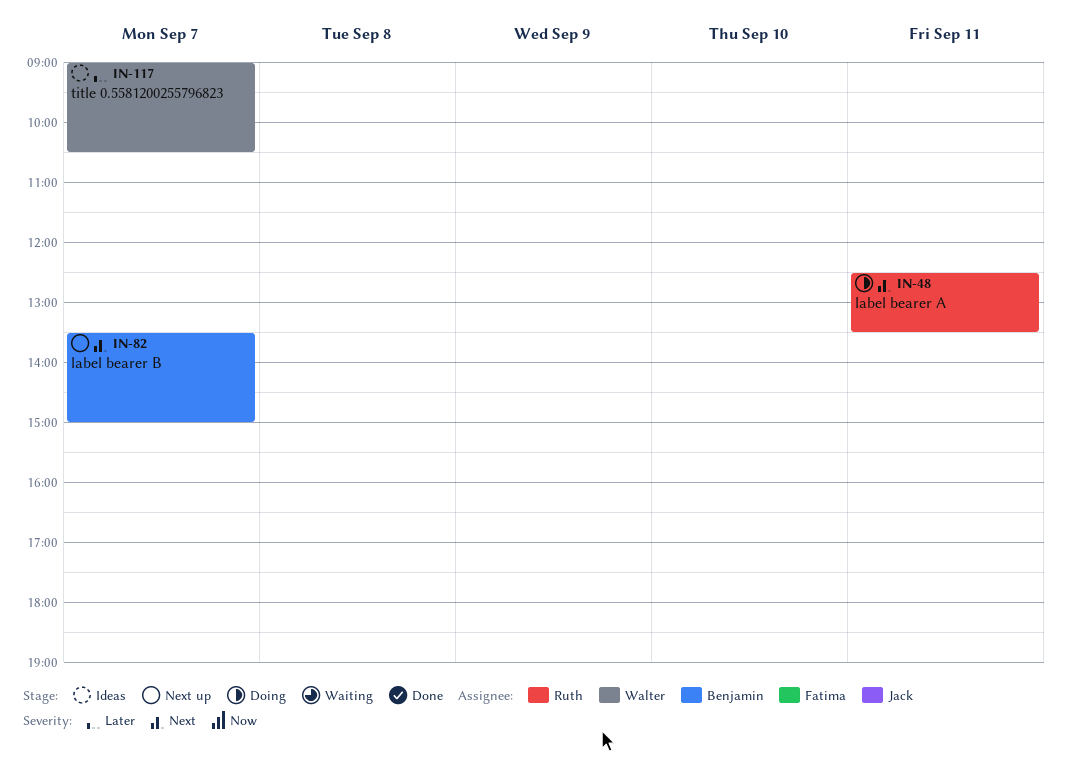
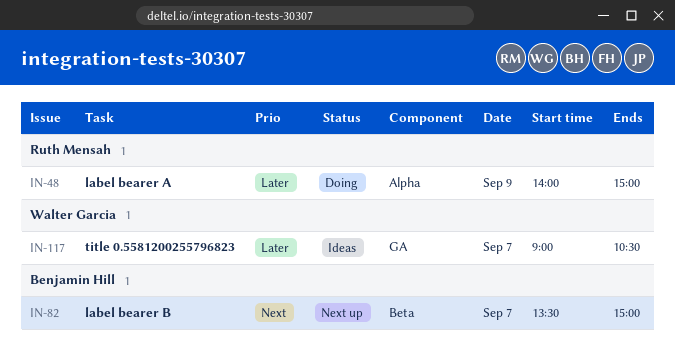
IN-48, priority: Next -> Later
IN-48, day: Sep 11 -> Sep 9
IN-48, begins: 12:30 -> 14:00
IN-48, ends: 13:30 -> 15:00

